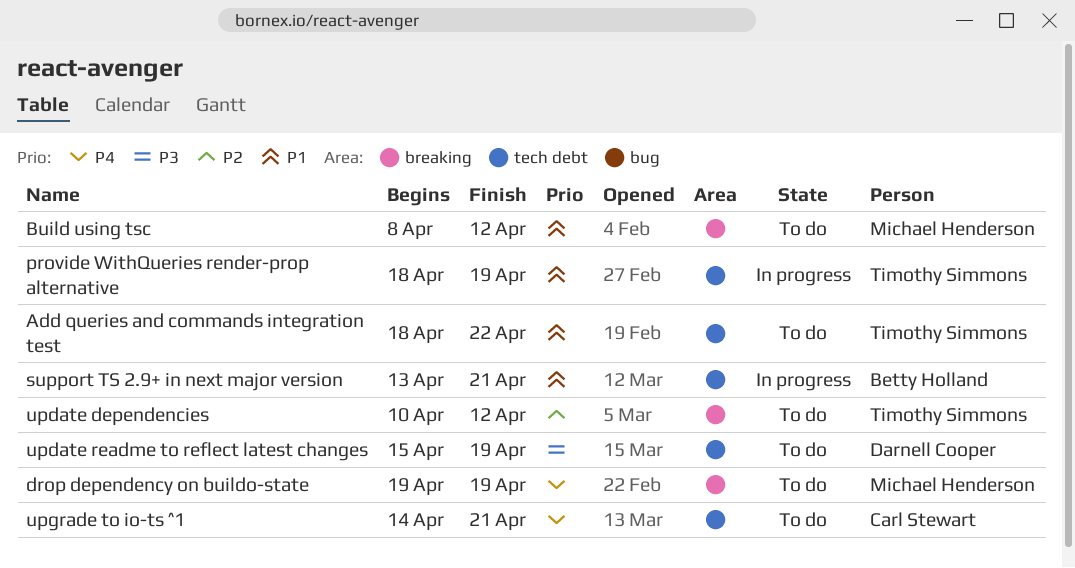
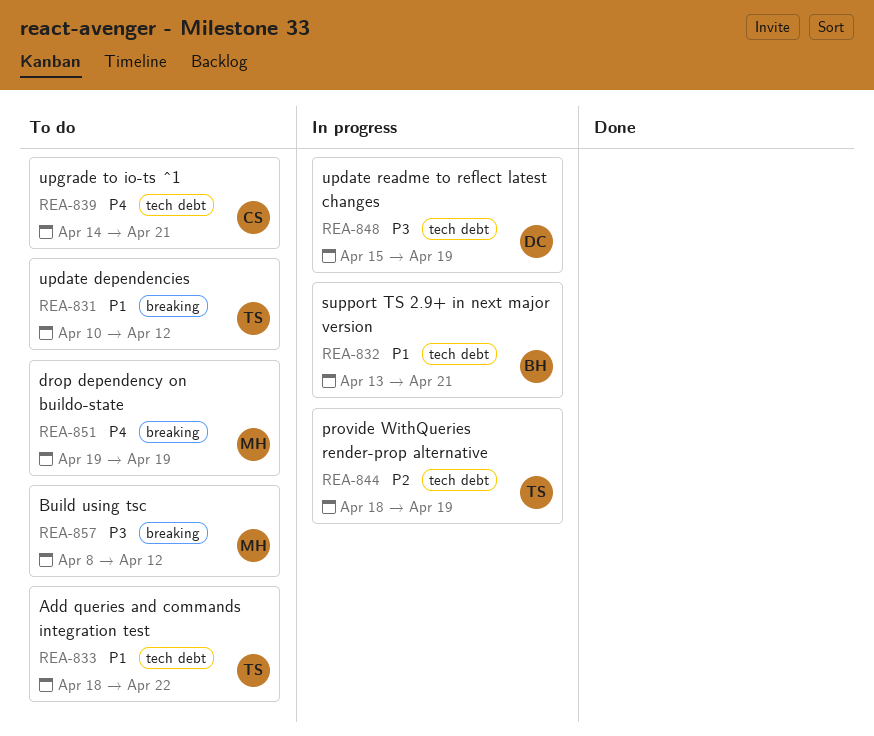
Build using tsc, priority: P1 -> P3
provide WithQueries render-prop alternative, priority: P1 -> P2
update dependencies, priority: P2 -> P1
update readme to reflect latest changes, status: To do -> In progress

